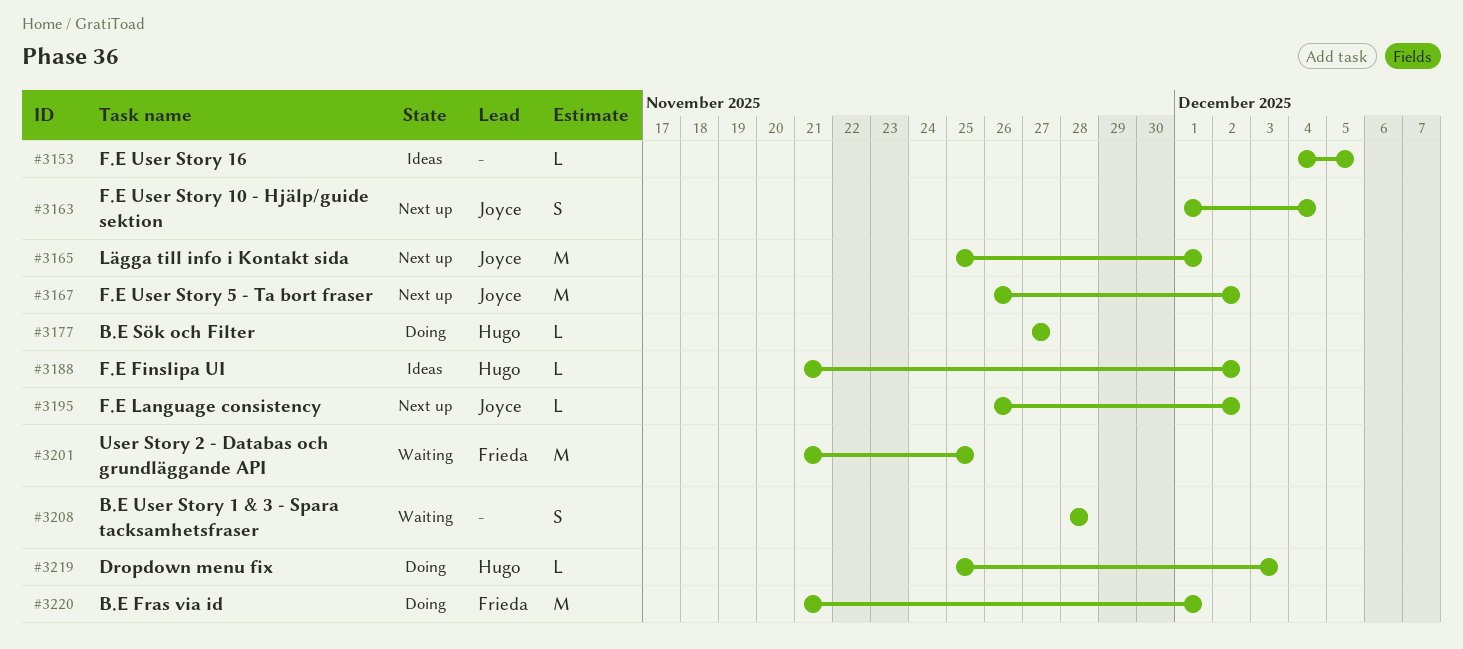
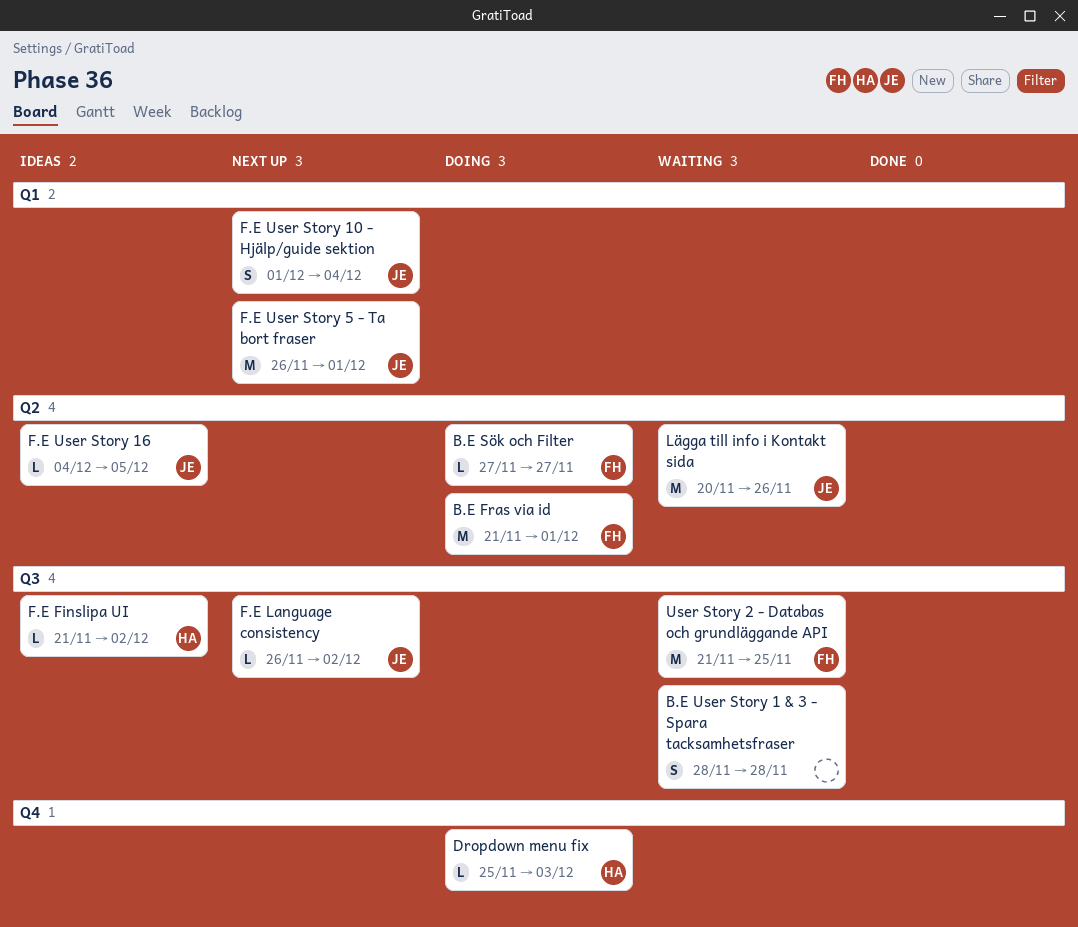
B.E Sök och Filter, owner: Hugo -> Frieda
F.E User Story 16, owner: none -> Joyce
F.E User Story 5 - Ta bort fraser, due: Dec 2 -> Dec 1
Lägga till info i Kontakt sida, status: Next up -> Waiting
Lägga till info i Kontakt sida, start: Nov 25 -> Nov 20
Lägga till info i Kontakt sida, due: Dec 1 -> Nov 26

